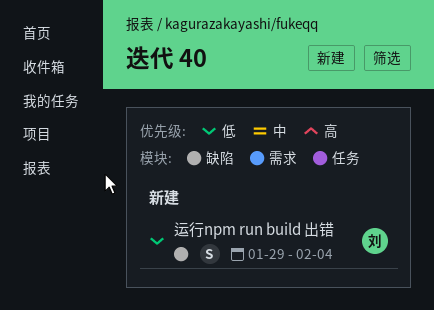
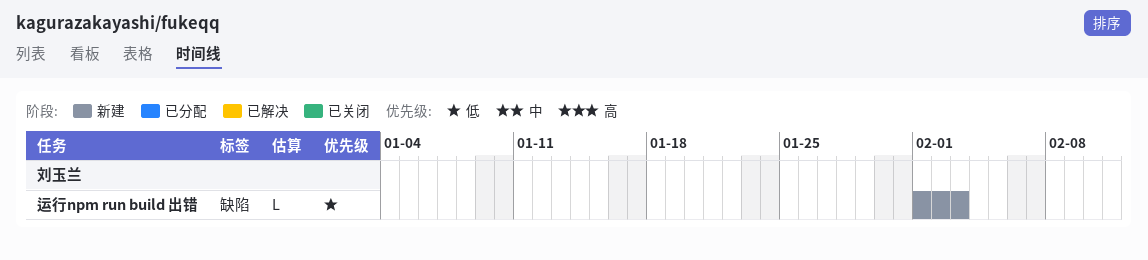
运行npm run build 出错, estimate: S -> L
运行npm run build 出错, start: Jan 29 -> Feb 1
运行npm run build 出错, due: Feb 4 -> Feb 3

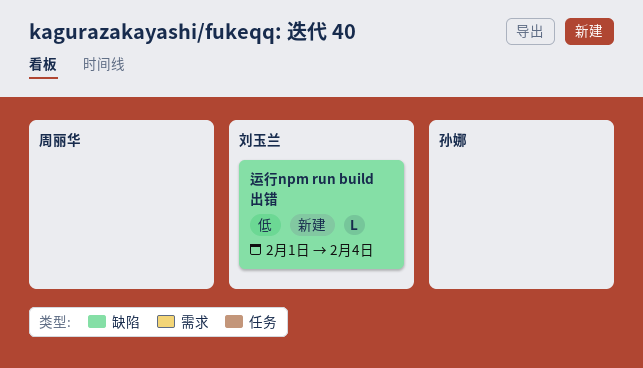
运行npm run build 出错, due: Feb 3 -> Feb 4

